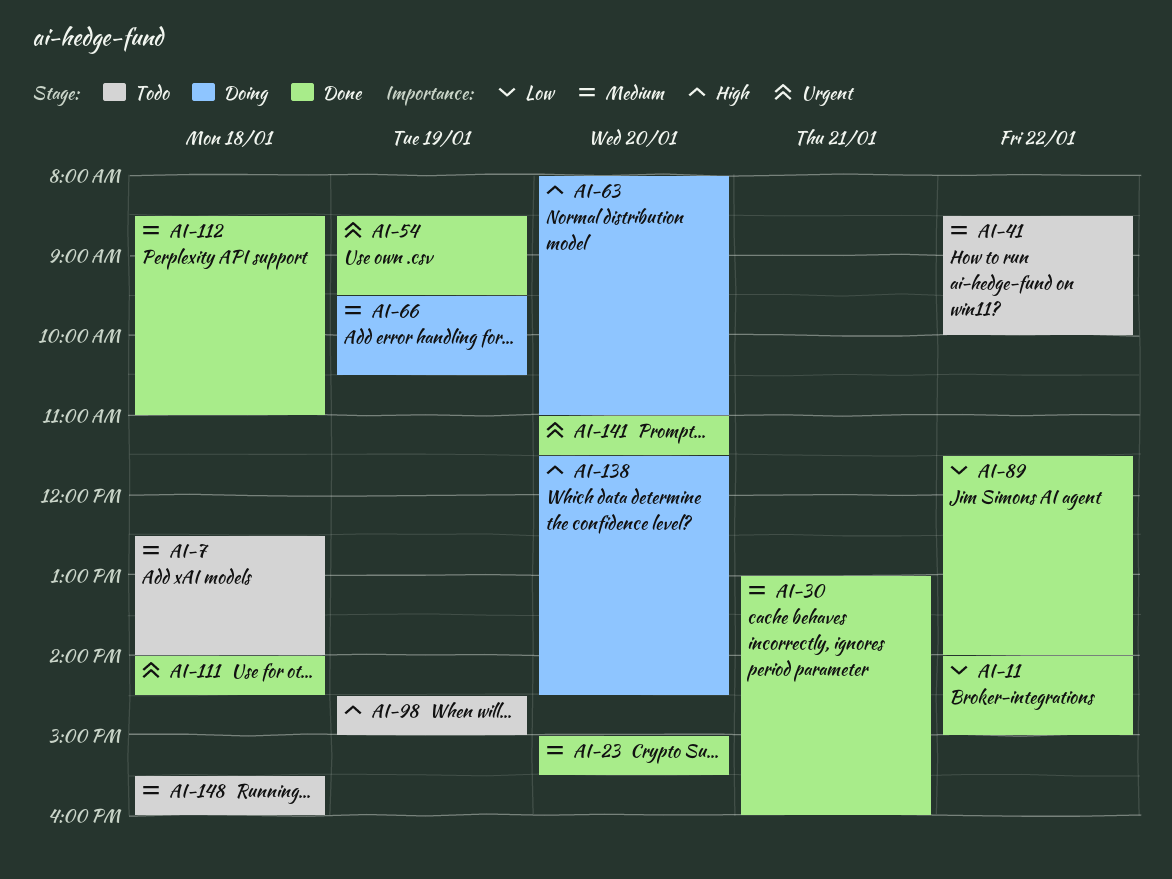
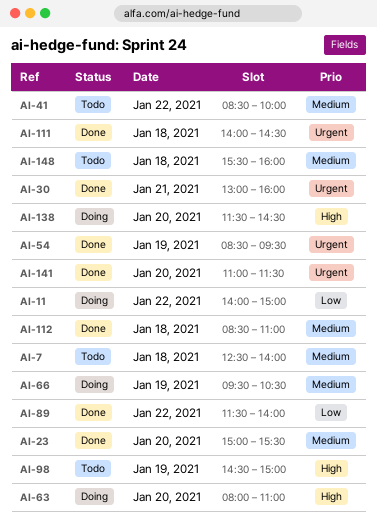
AI-11, status: Done -> Doing
AI-30, priority: Medium -> Urgent

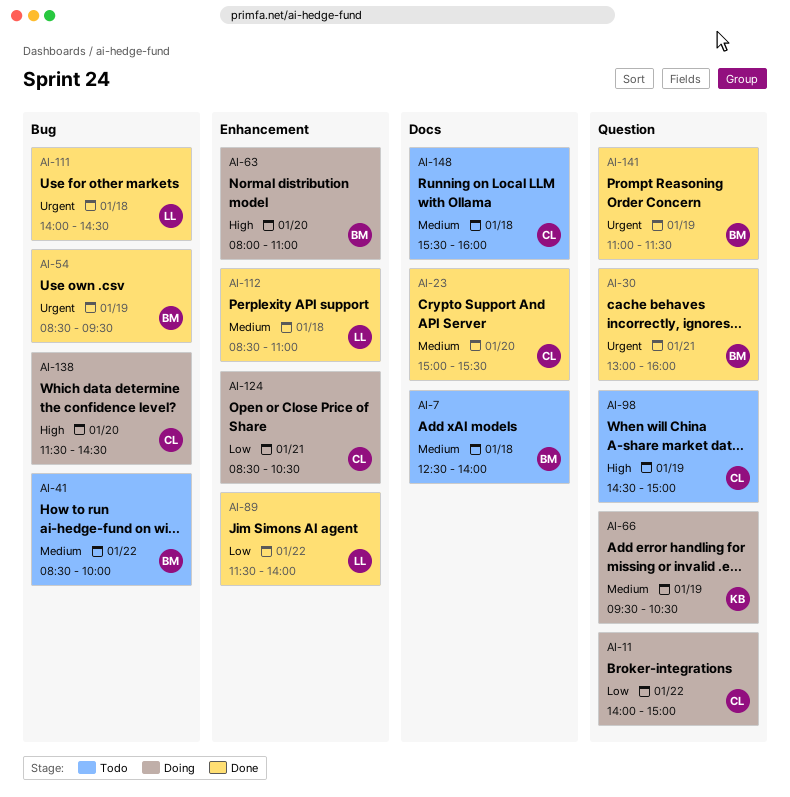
AI-124: none -> present
AI-141, day: Jan 20 -> Jan 19

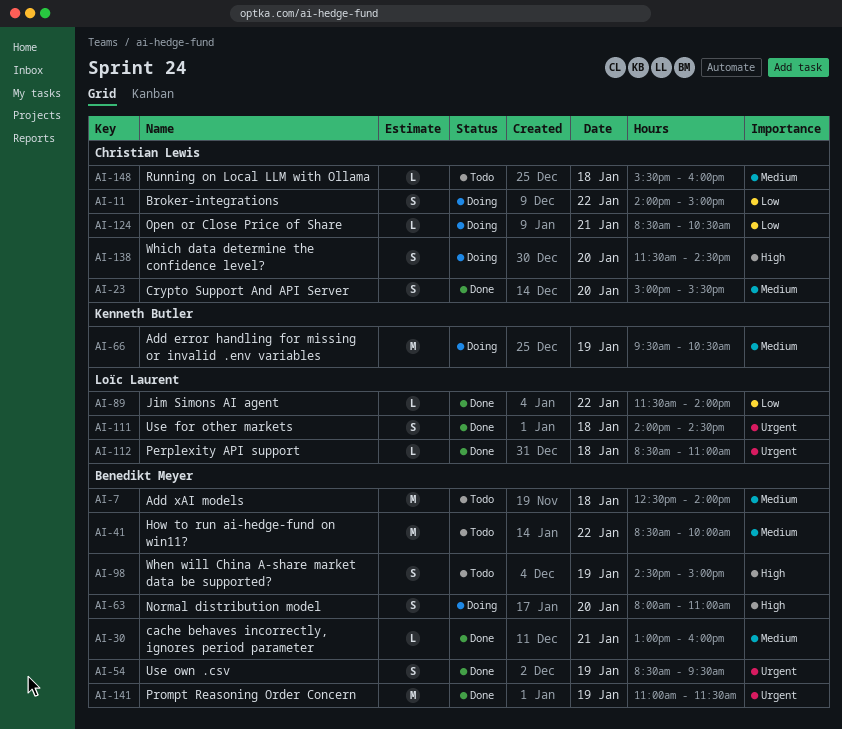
AI-30, priority: Urgent -> Medium
AI-98, owner: Christian Lewis -> Benedikt Meyer
AI-112, priority: Medium -> Urgent

